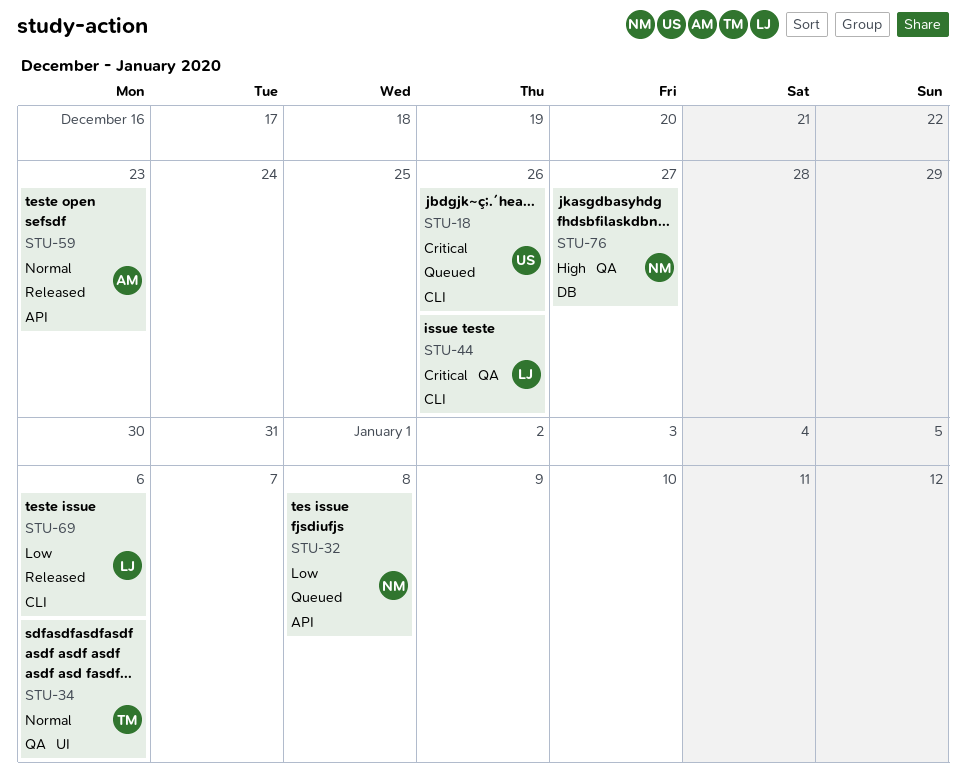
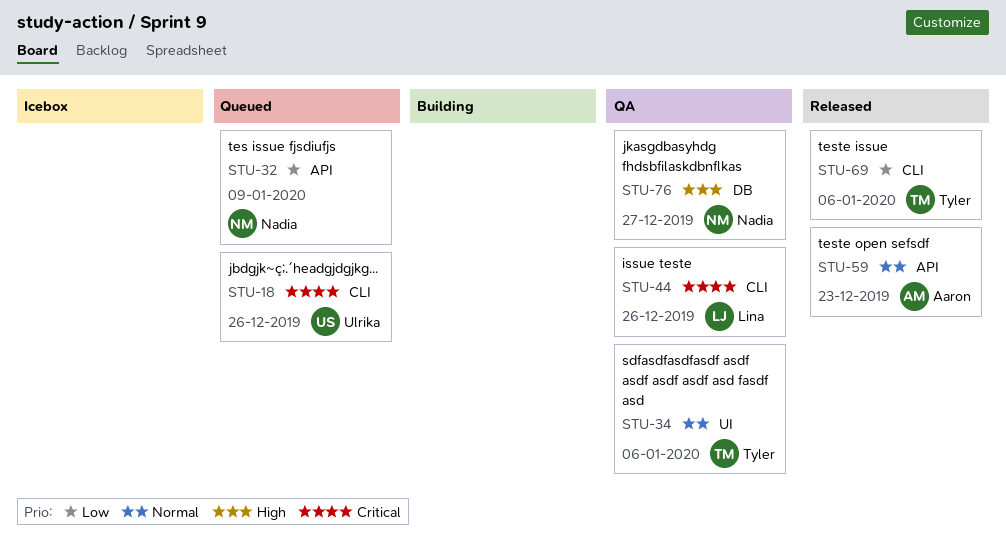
STU-32, due: Jan 8 -> Jan 9
STU-69, owner: Lina -> Tyler

